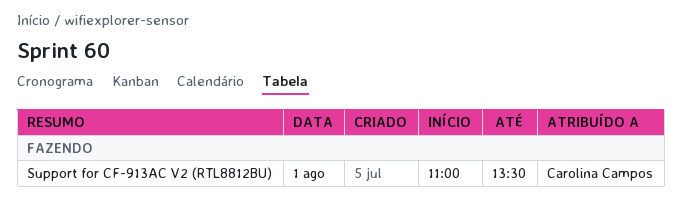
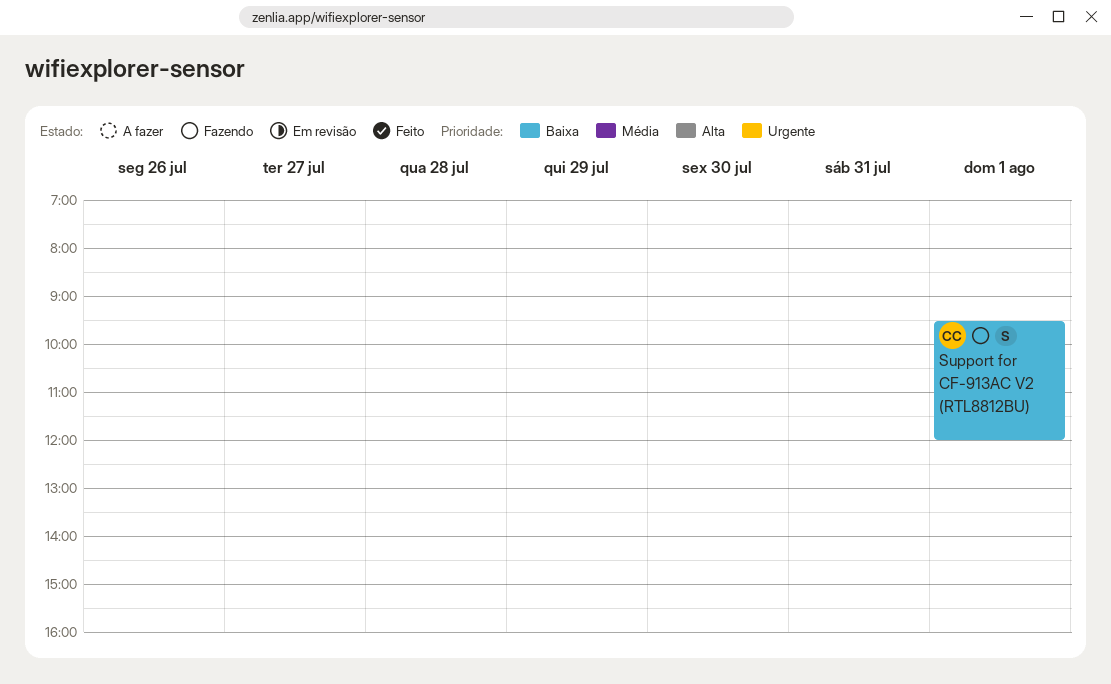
Support for CF-913AC V2 (RTL8812BU), begins: 11:00 -> 09:30
Support for CF-913AC V2 (RTL8812BU), ends: 13:30 -> 12:00

